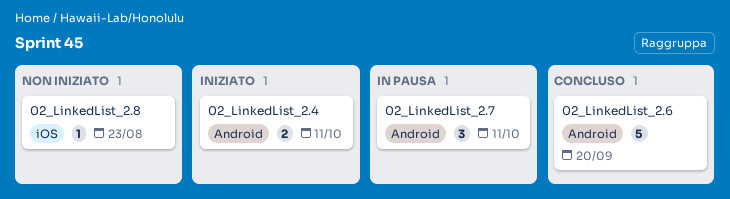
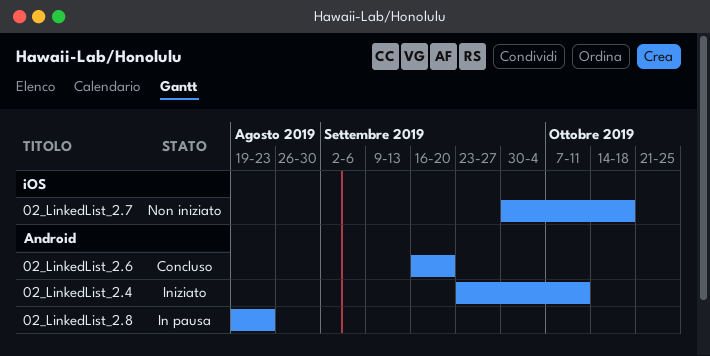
02_LinkedList_2.7, status: In pausa -> Non iniziato
02_LinkedList_2.7, label: Android -> iOS
02_LinkedList_2.7, due: Oct 11 -> Oct 18
02_LinkedList_2.8, status: Non iniziato -> In pausa
02_LinkedList_2.8, label: iOS -> Android

